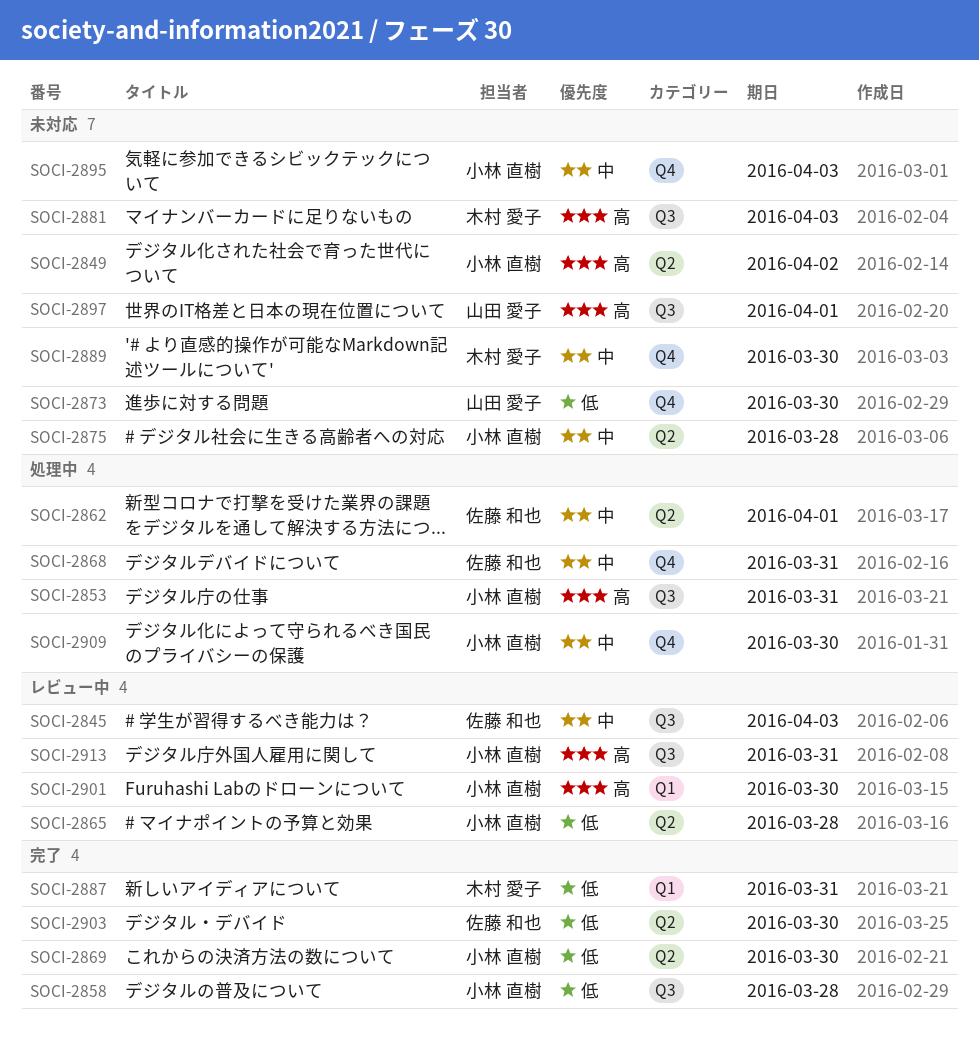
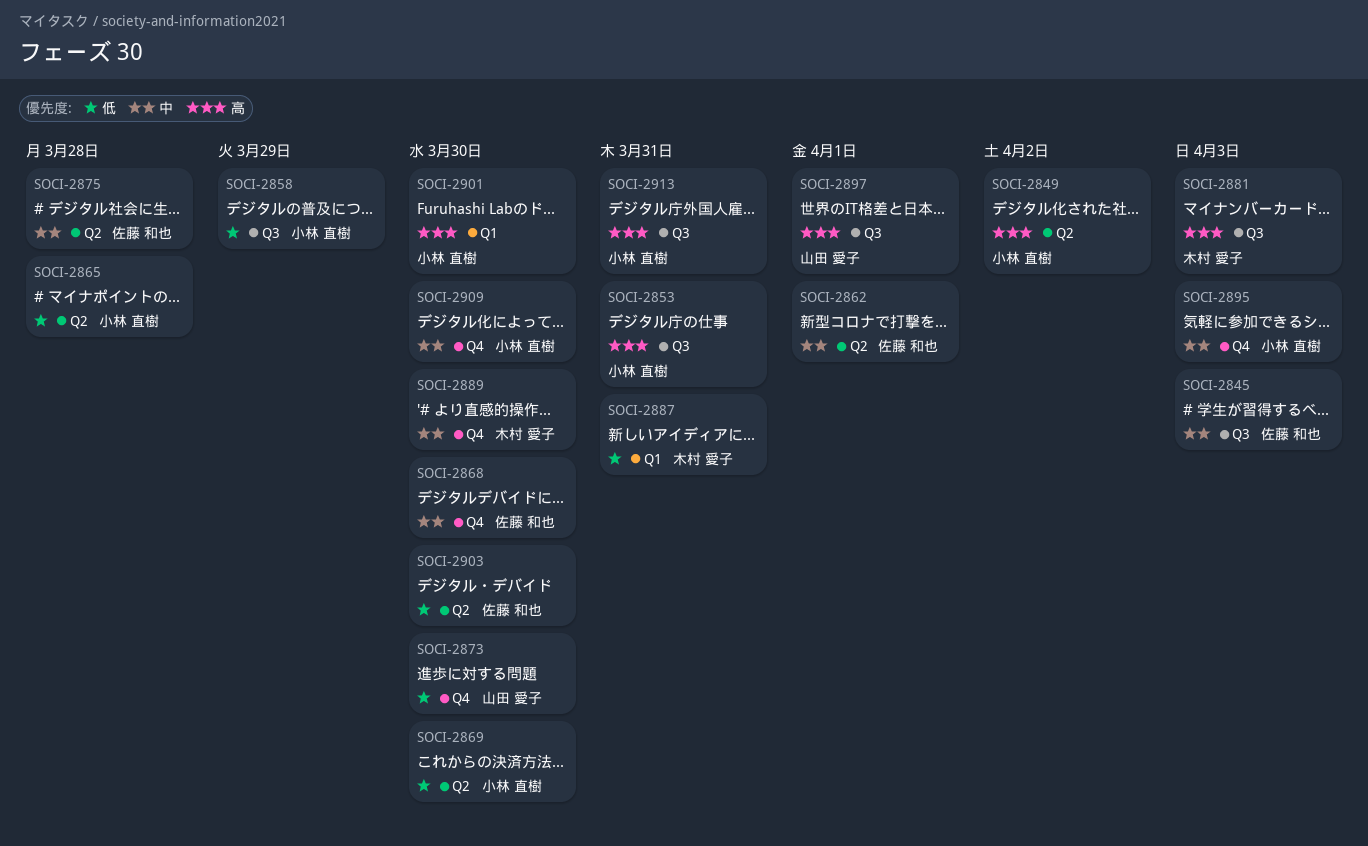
SOCI-2858, due: Mar 28 -> Mar 29
SOCI-2868, due: Mar 31 -> Mar 30
SOCI-2875, owner: 小林 直樹 -> 佐藤 和也

